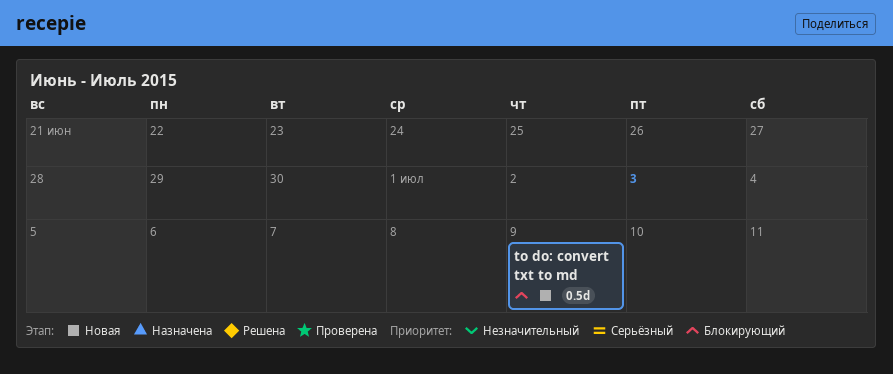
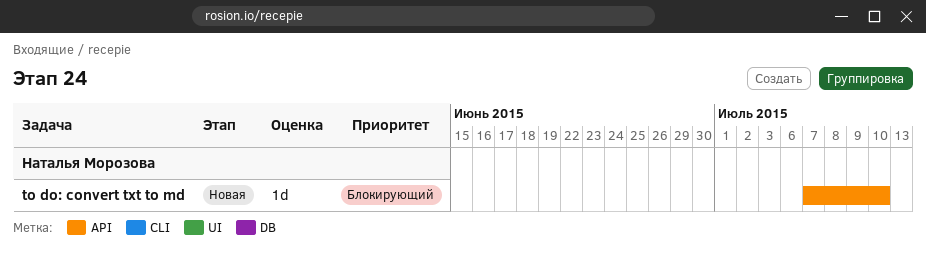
to do: convert txt to md, estimate: 0.5d -> 1d
to do: convert txt to md, due: Jul 9 -> Jul 10

